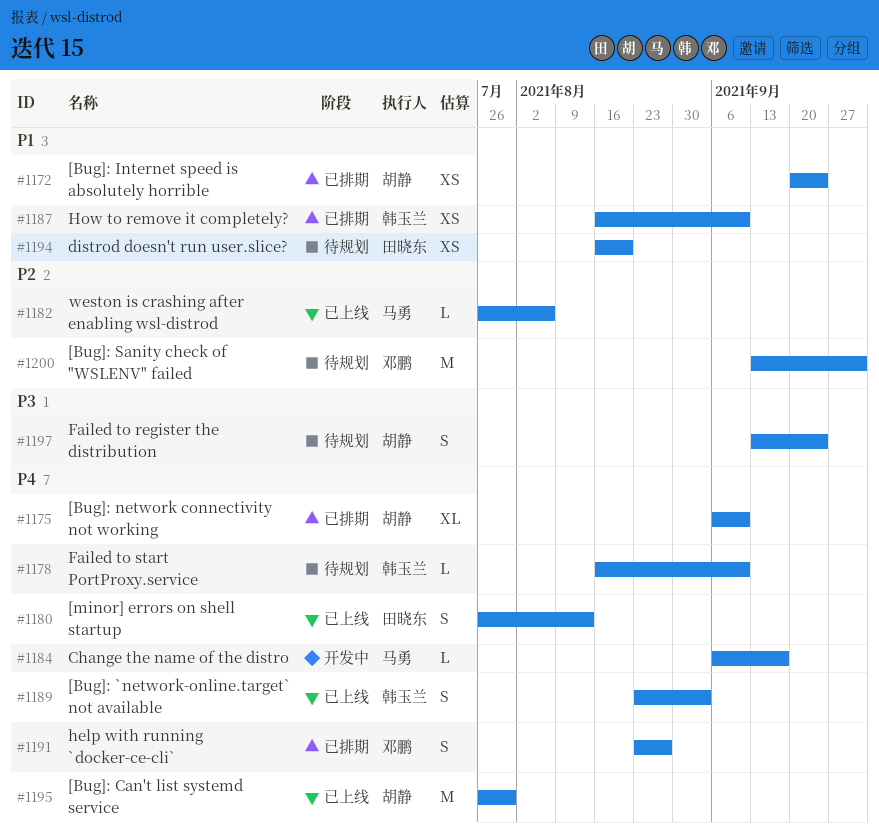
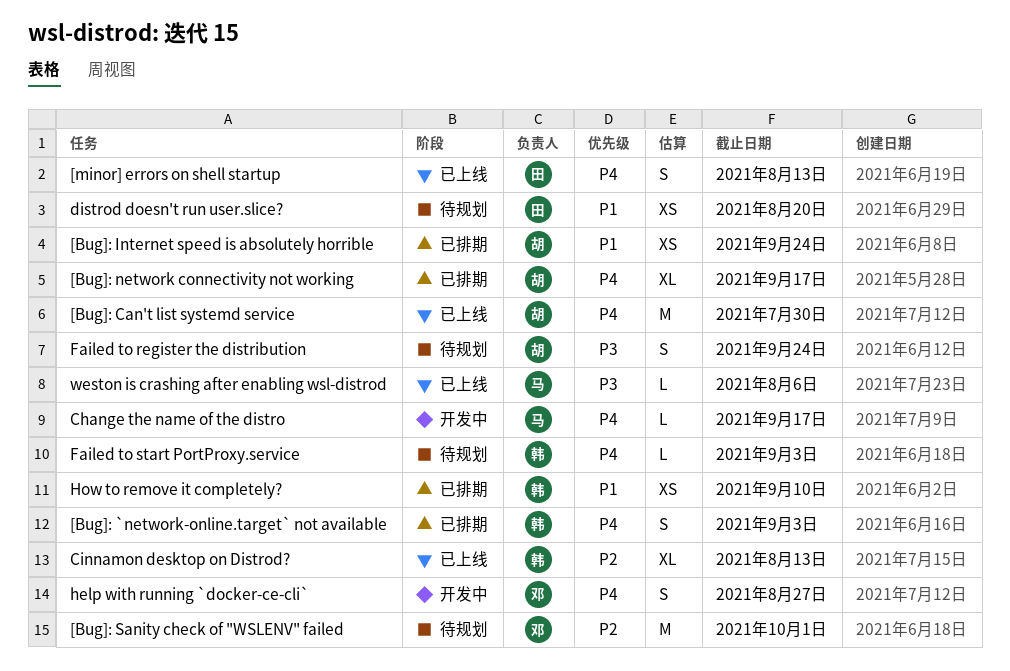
[Bug]: `network-online.target` not available, status: 已上线 -> 已排期
[Bug]: network connectivity not working, due: Sep 10 -> Sep 17
Cinnamon desktop on Distrod?: none -> present
Failed to start PortProxy.service, due: Sep 10 -> Sep 3
help with running `docker-ce-cli`, status: 已排期 -> 开发中
weston is crashing after enabling wsl-distrod, priority: P2 -> P3

